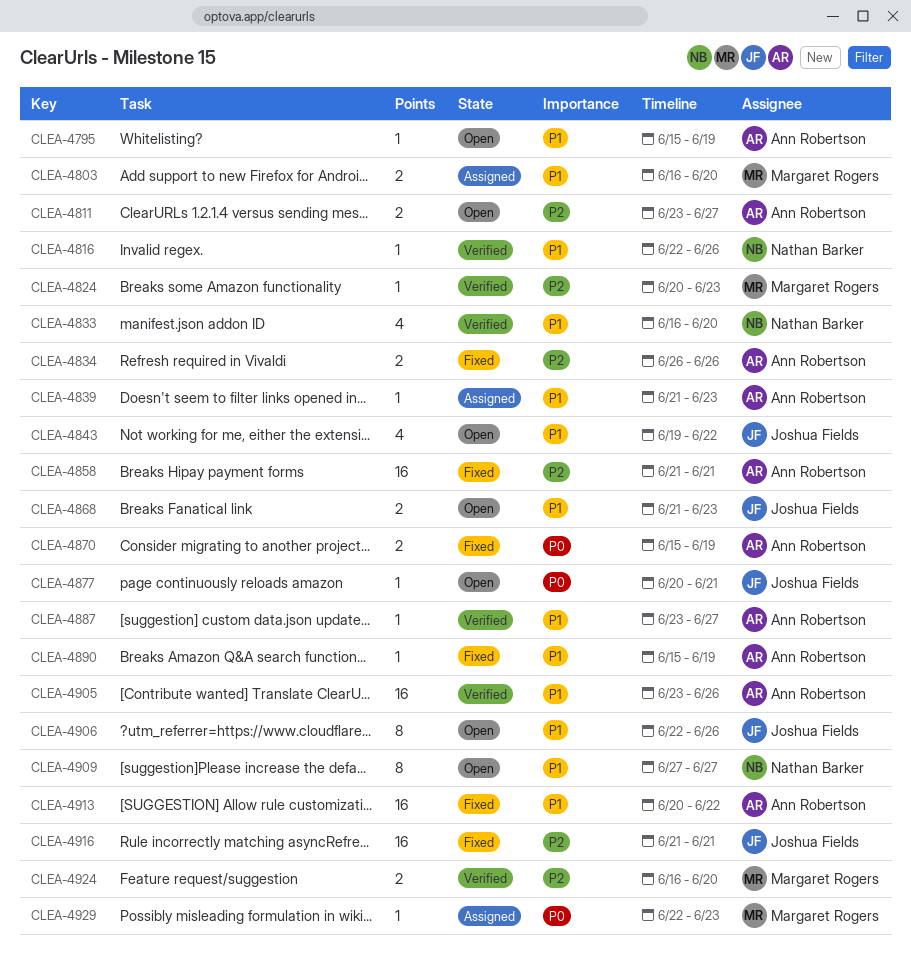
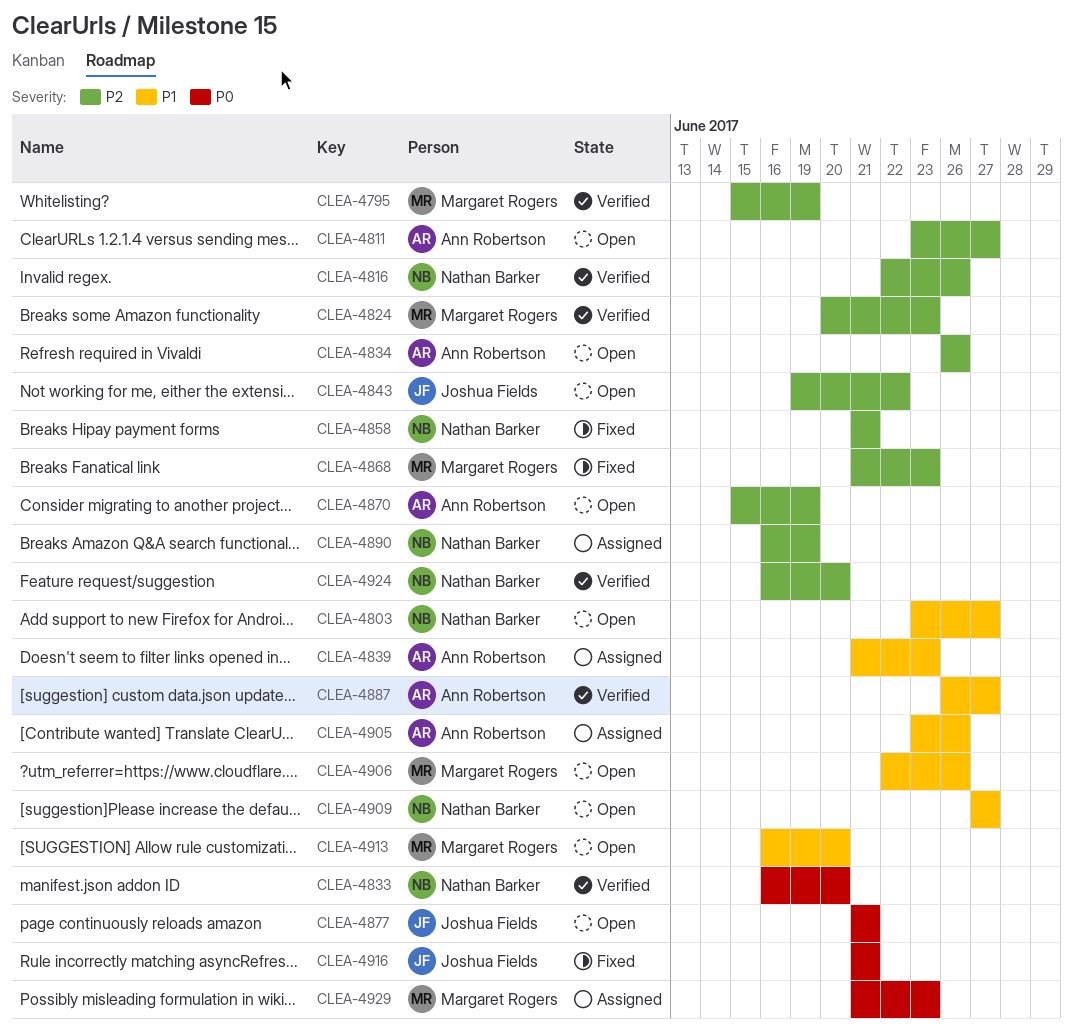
CLEA-4795, status: Open -> Verified
CLEA-4795, owner: Ann Robertson -> Margaret Rogers
CLEA-4795, priority: P1 -> P2
CLEA-4803, status: Assigned -> Open
CLEA-4803, owner: Margaret Rogers -> Nathan Barker
CLEA-4803, start: Jun 16 -> Jun 23
CLEA-4803, due: Jun 20 -> Jun 27
CLEA-4816, priority: P1 -> P2
CLEA-4833, priority: P1 -> P0
CLEA-4834, status: Fixed -> Open
CLEA-4843, priority: P1 -> P2
CLEA-4858, owner: Ann Robertson -> Nathan Barker
CLEA-4868, status: Open -> Fixed
CLEA-4868, owner: Joshua Fields -> Margaret Rogers
CLEA-4868, priority: P1 -> P2
CLEA-4870, status: Fixed -> Open
CLEA-4870, priority: P0 -> P2
CLEA-4877, start: Jun 20 -> Jun 21
CLEA-4887, start: Jun 23 -> Jun 26
CLEA-4890, status: Fixed -> Assigned
CLEA-4890, owner: Ann Robertson -> Nathan Barker
CLEA-4890, priority: P1 -> P2
CLEA-4890, start: Jun 15 -> Jun 16
CLEA-4905, status: Verified -> Assigned
CLEA-4906, owner: Joshua Fields -> Margaret Rogers
CLEA-4913, status: Fixed -> Open
CLEA-4913, owner: Ann Robertson -> Margaret Rogers
CLEA-4913, start: Jun 20 -> Jun 16
CLEA-4913, due: Jun 22 -> Jun 20
CLEA-4916, priority: P2 -> P0
CLEA-4924, owner: Margaret Rogers -> Nathan Barker
CLEA-4929, start: Jun 22 -> Jun 21

